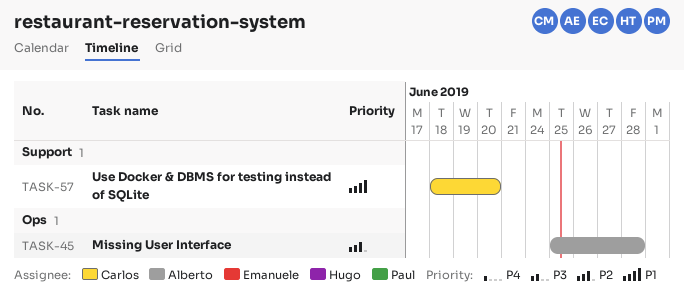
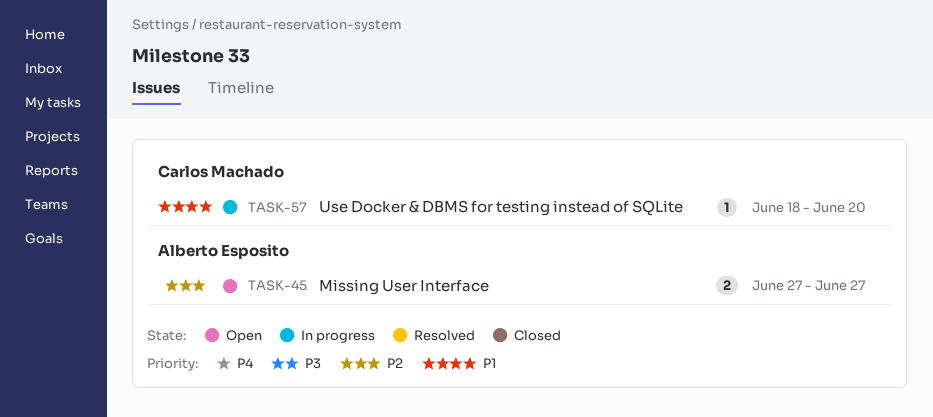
TASK-45, start: Jun 25 -> Jun 27
TASK-45, due: Jun 28 -> Jun 27

